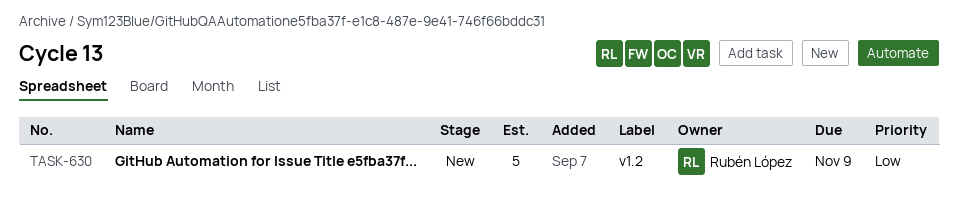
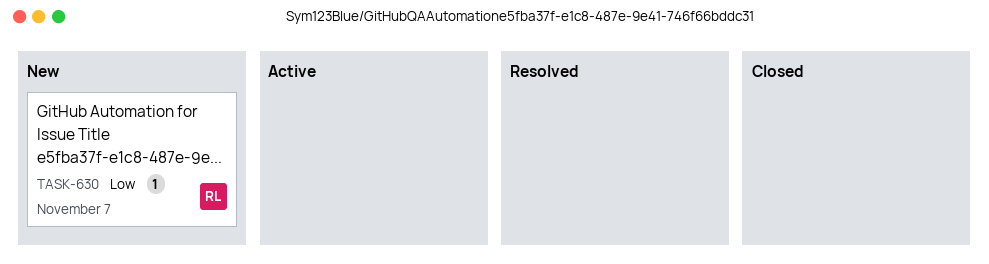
TASK-630, estimate: 5 -> 1
TASK-630, due: Nov 9 -> Nov 7

